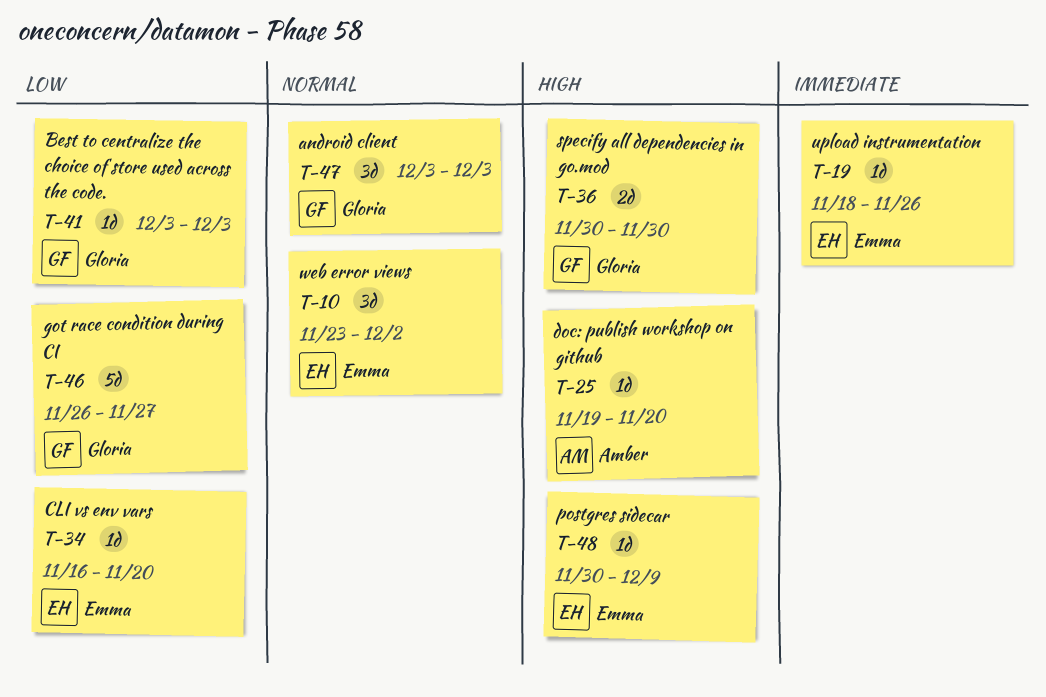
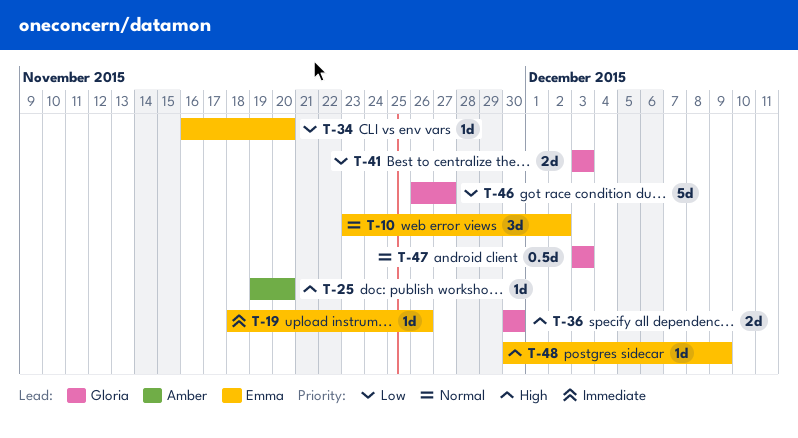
T-41, estimate: 1d -> 2d
T-47, estimate: 3d -> 0.5d

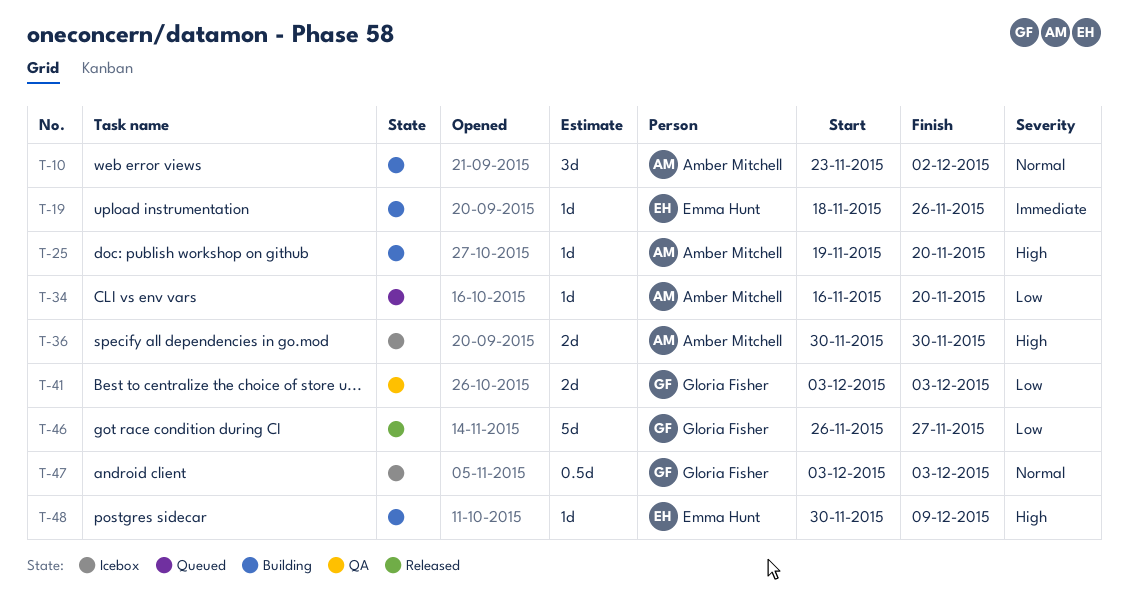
T-10, owner: Emma Hunt -> Amber Mitchell
T-34, owner: Emma Hunt -> Amber Mitchell
T-36, owner: Gloria Fisher -> Amber Mitchell

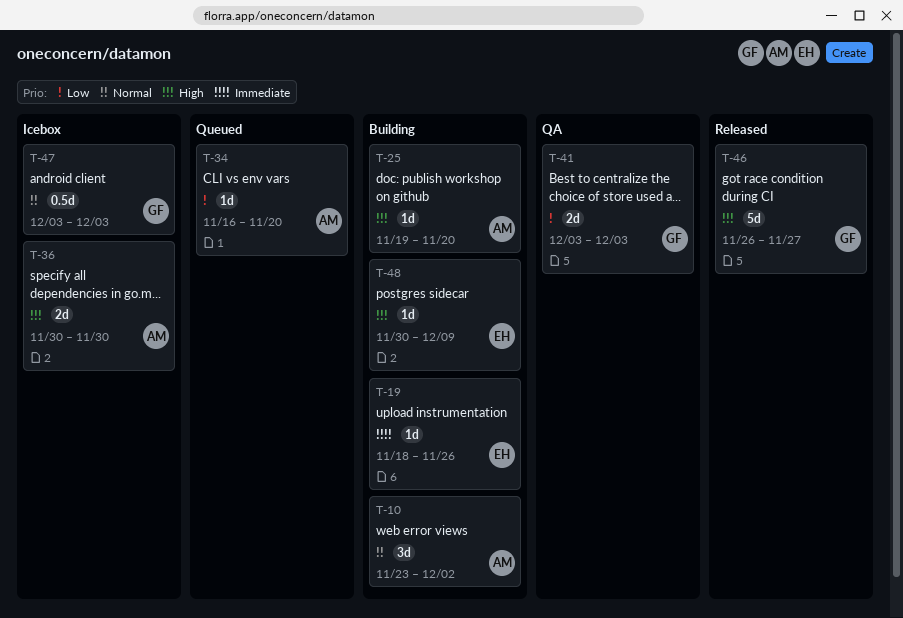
T-46, priority: Low -> High

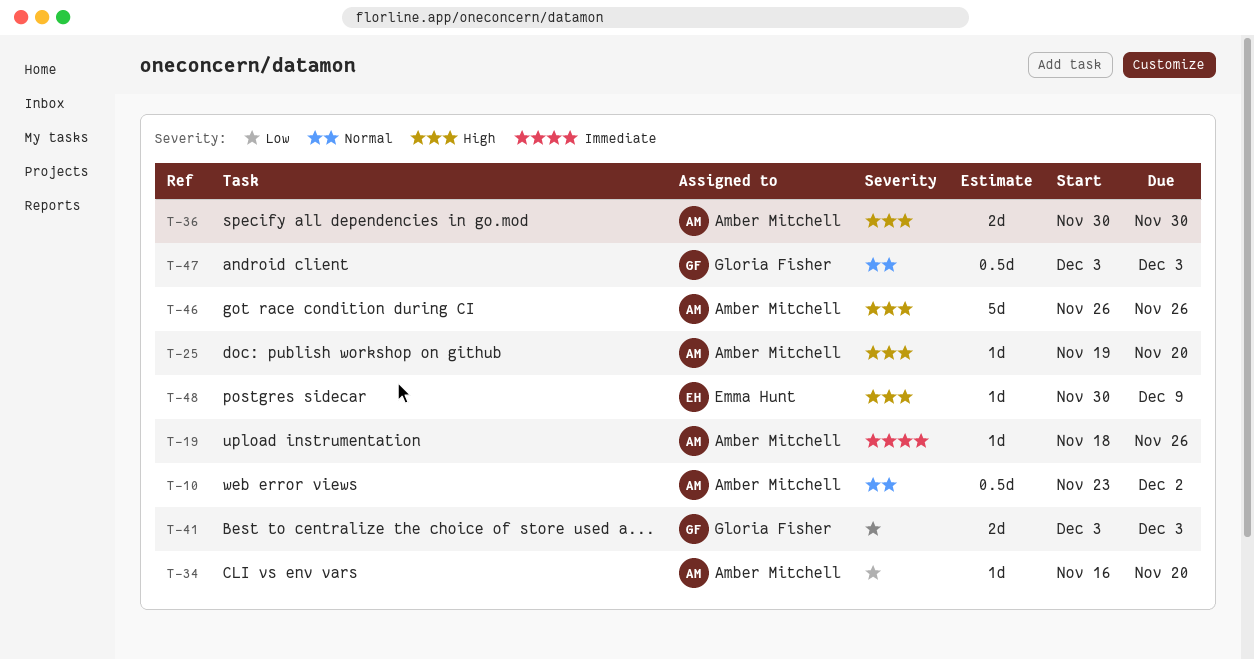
T-10, estimate: 3d -> 0.5d
T-19, owner: Emma Hunt -> Amber Mitchell
T-46, owner: Gloria Fisher -> Amber Mitchell
T-46, due: Nov 27 -> Nov 26

